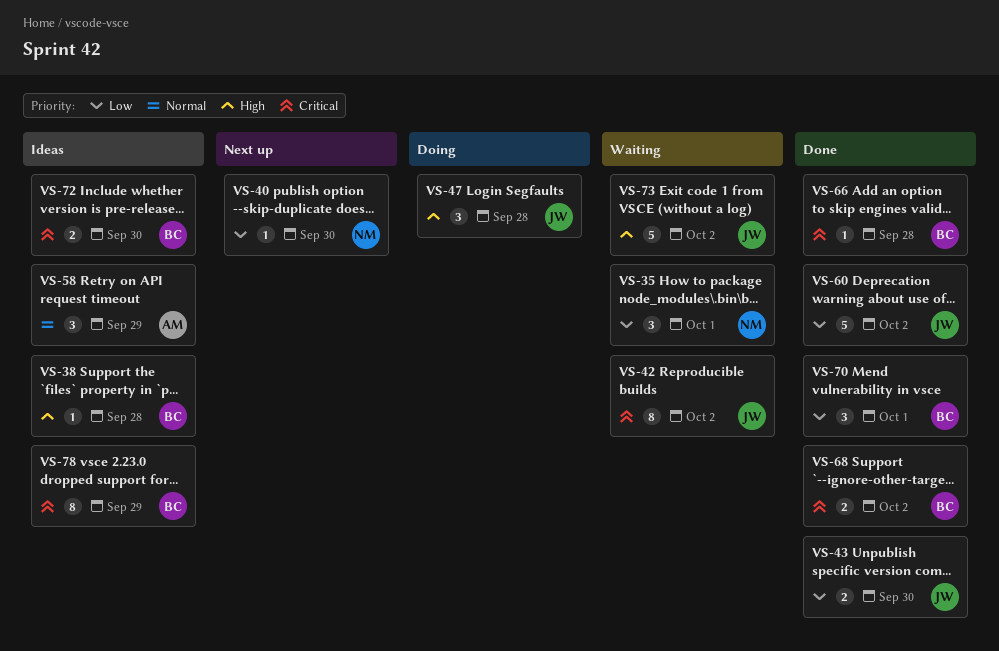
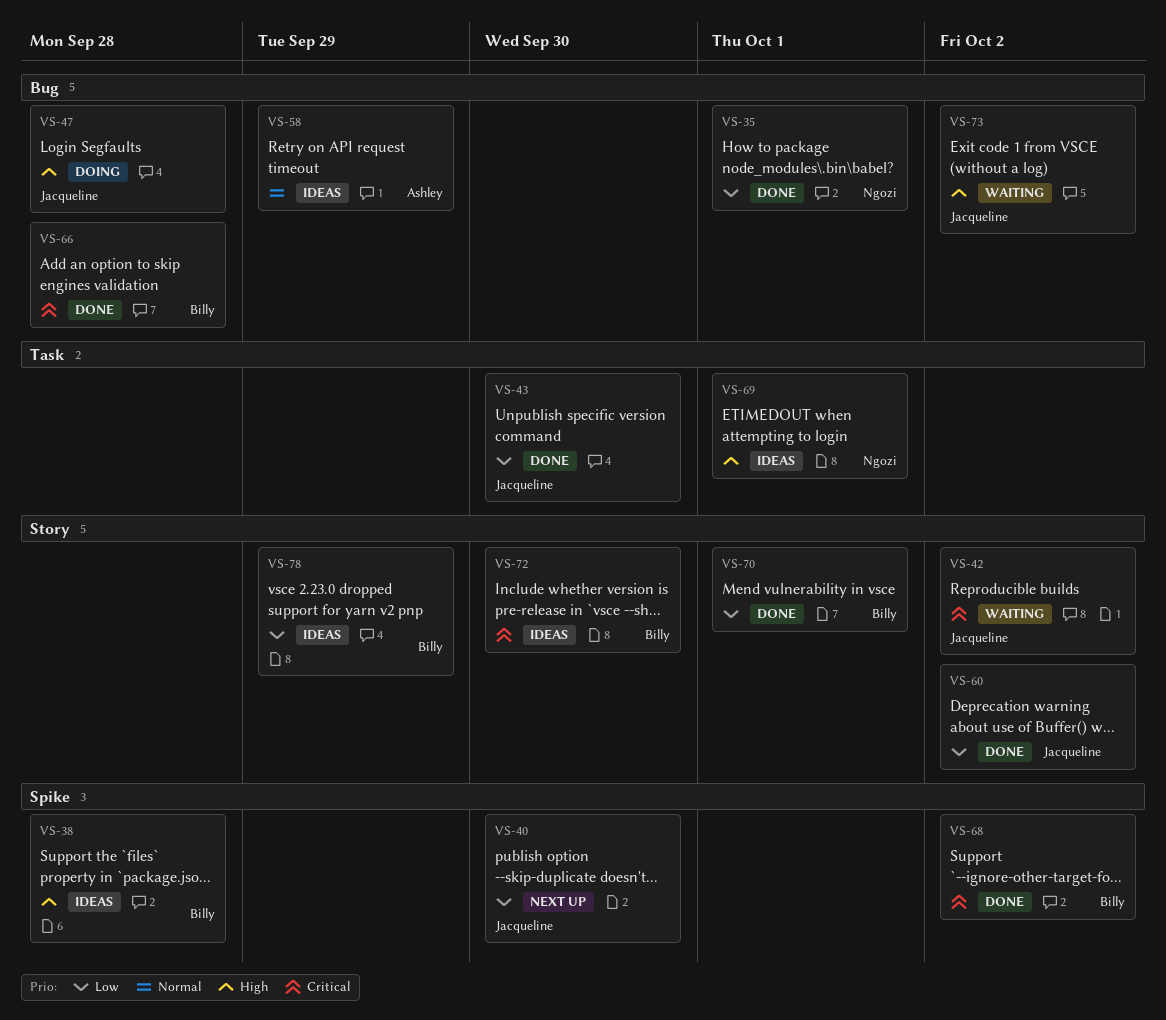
VS-35, status: Waiting -> Done
VS-40, owner: Ngozi -> Jacqueline
VS-69: none -> present
VS-78, priority: Critical -> Low

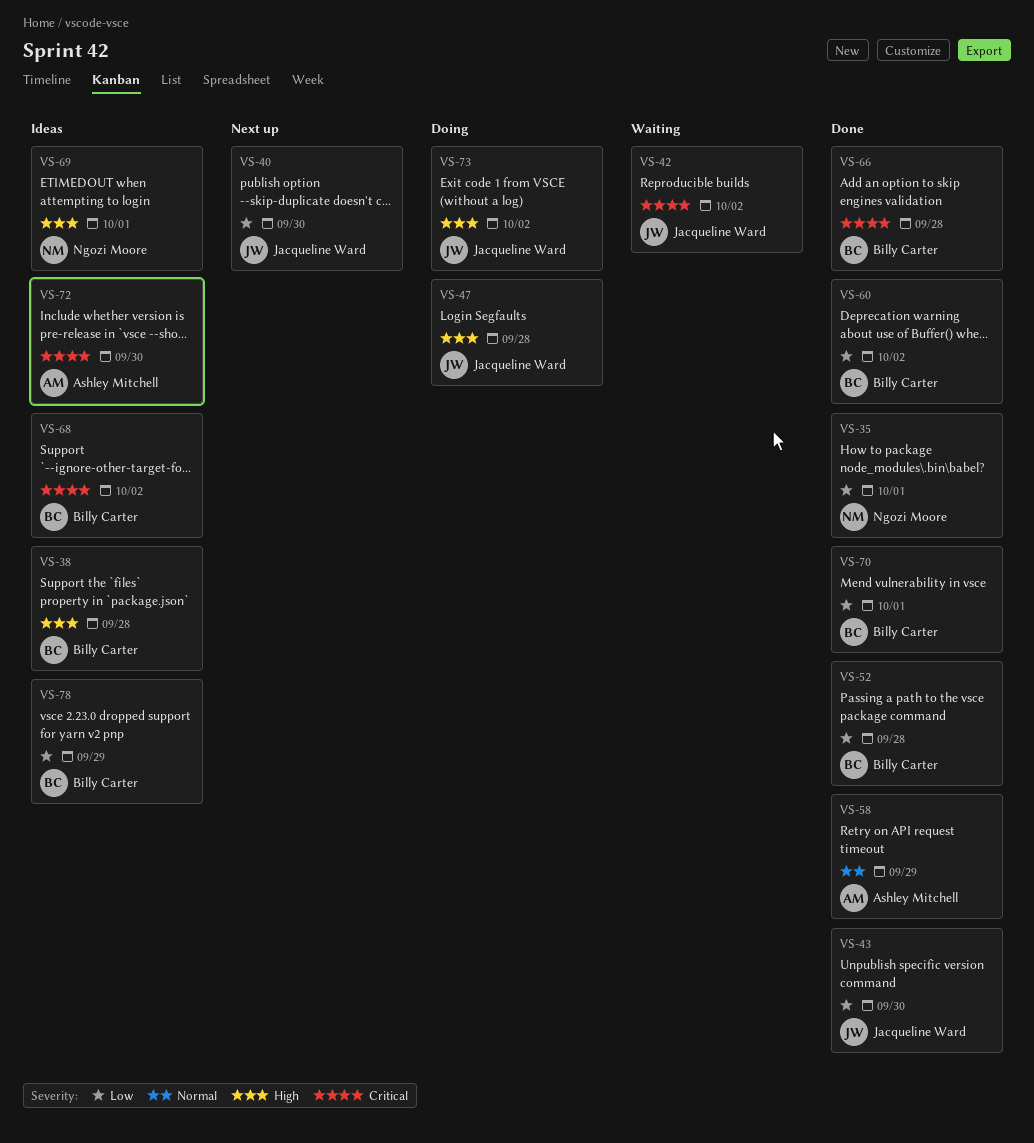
VS-52: none -> present
VS-58, status: Ideas -> Done
VS-60, owner: Jacqueline Ward -> Billy Carter
VS-68, status: Done -> Ideas
VS-72, owner: Billy Carter -> Ashley Mitchell
VS-73, status: Waiting -> Doing

